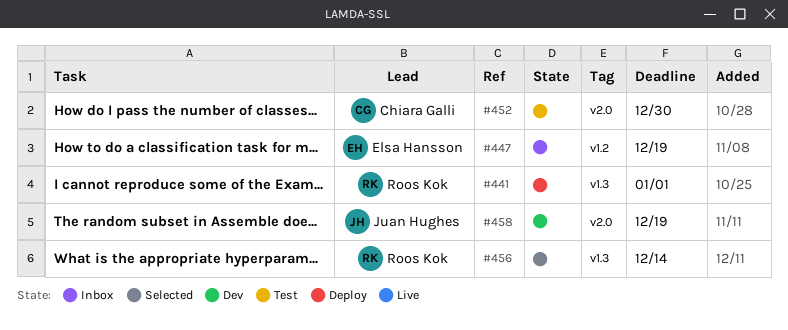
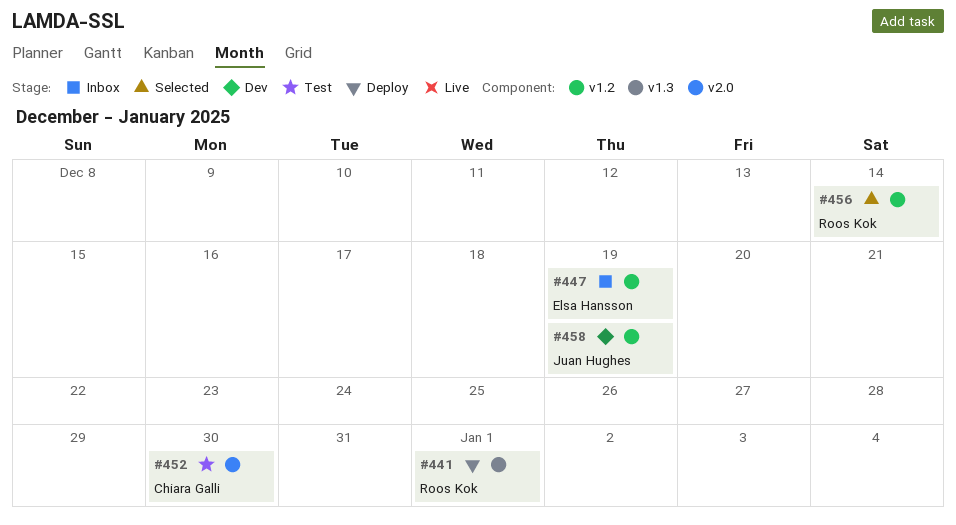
#456, label: v1.3 -> v1.2
#458, label: v2.0 -> v1.2

